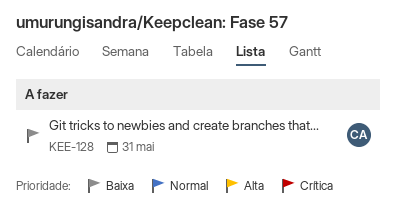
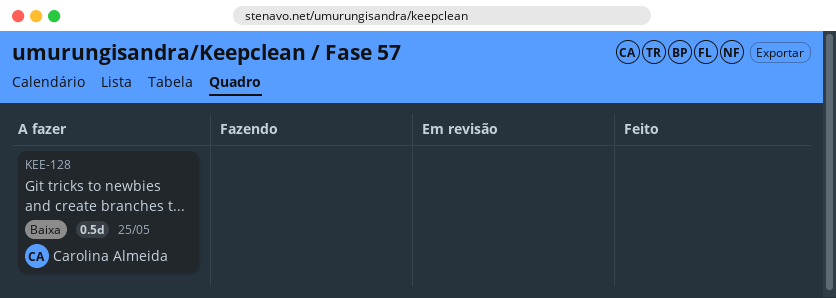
KEE-128, due: May 31 -> May 25

